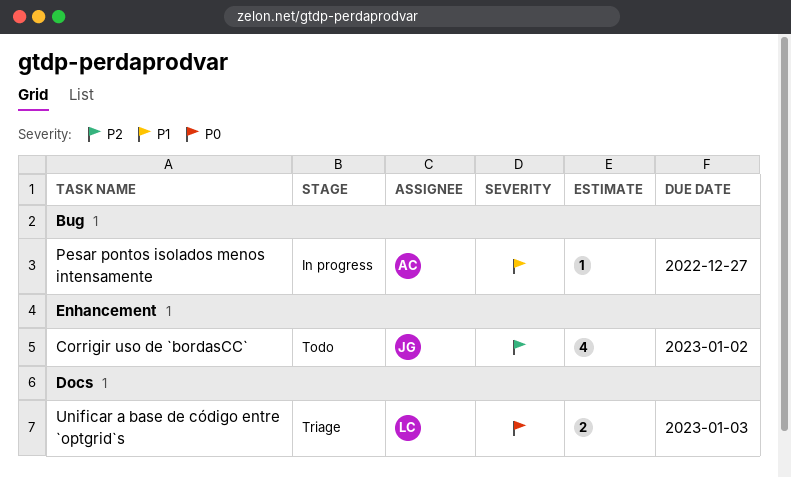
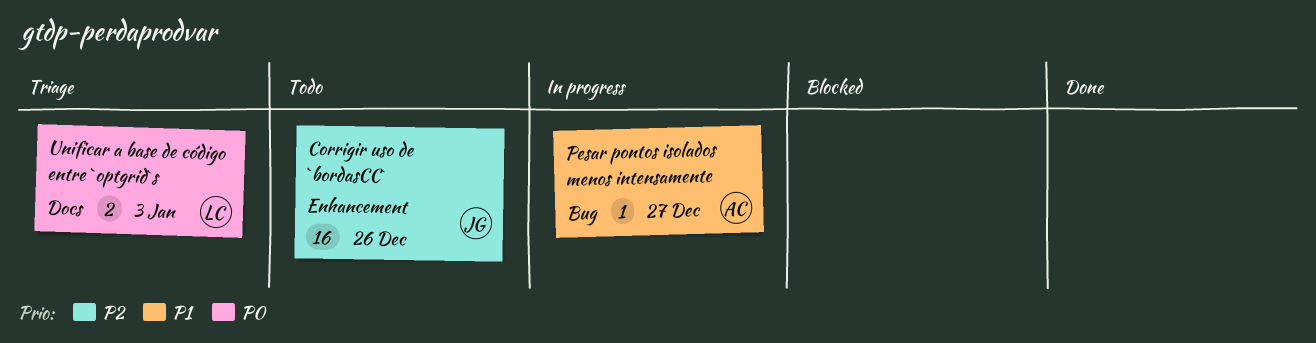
Corrigir uso de `bordasCC`, estimate: 4 -> 16
Corrigir uso de `bordasCC`, due: Jan 2 -> Dec 26

